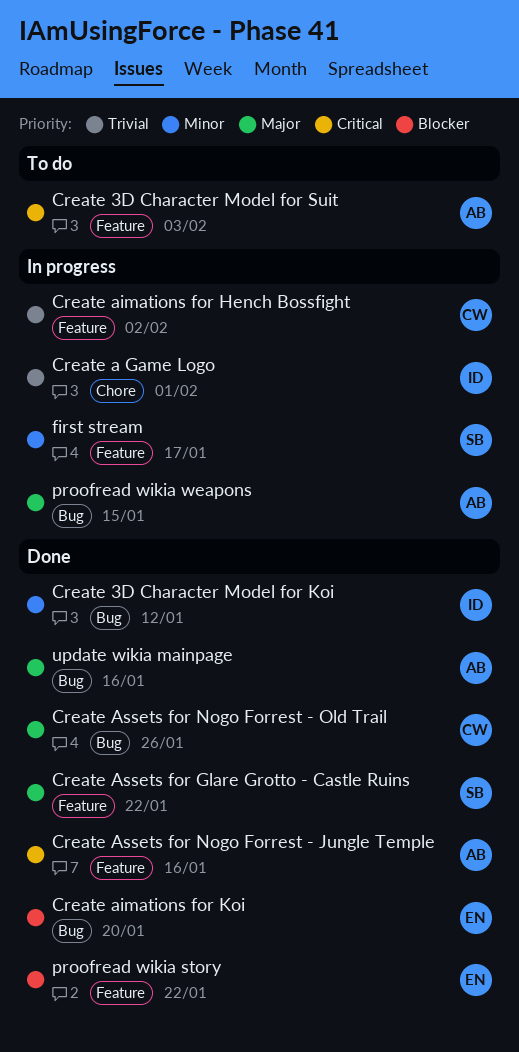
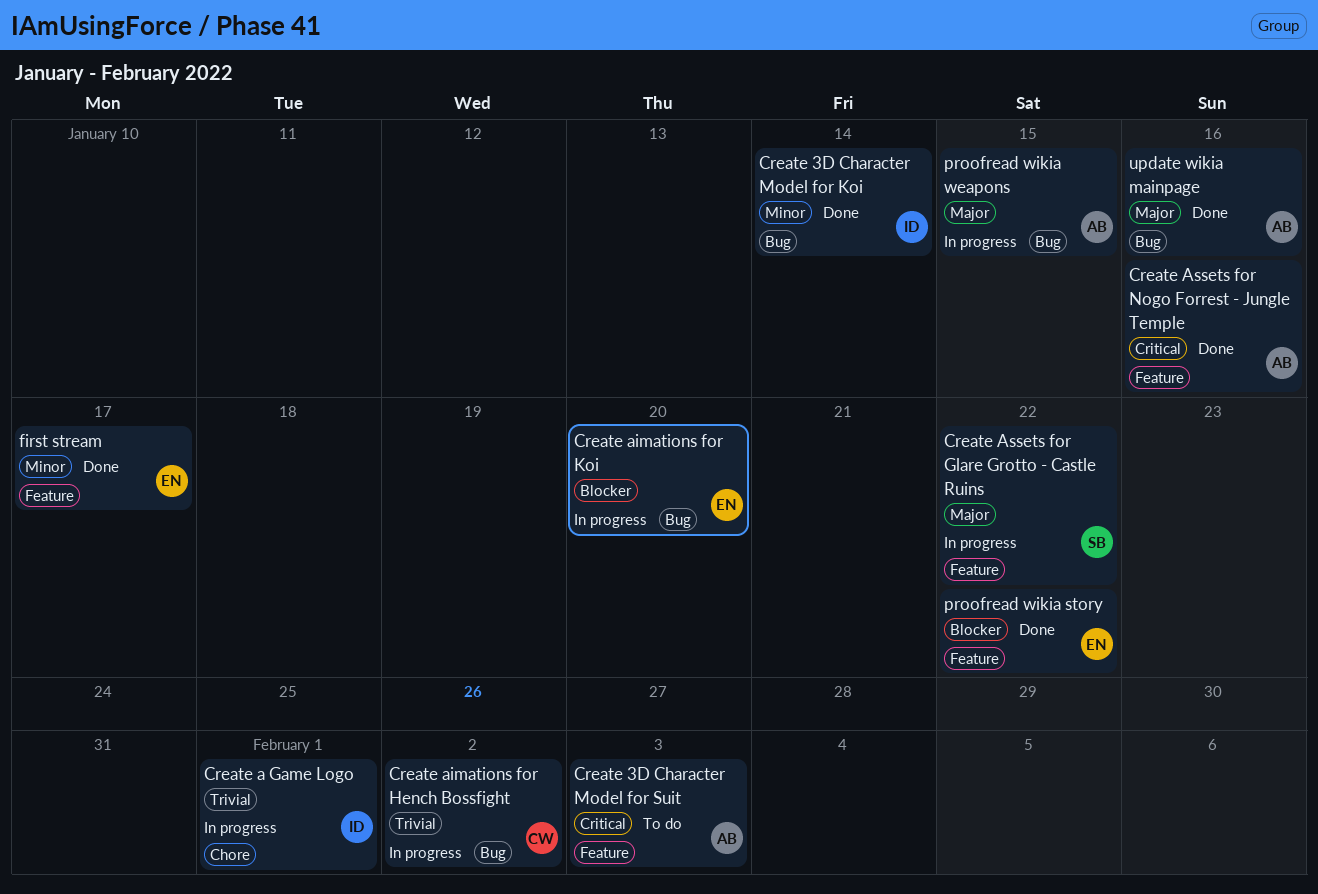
Create 3D Character Model for Koi, due: Jan 12 -> Jan 14
Create aimations for Hench Bossfight, label: Feature -> Bug
Create aimations for Koi, status: Done -> In progress
Create Assets for Glare Grotto - Castle Ruins, status: Done -> In progress
Create Assets for Nogo Forrest - Old Trail: present -> none
first stream, status: In progress -> Done
first stream, owner: SB -> EN

